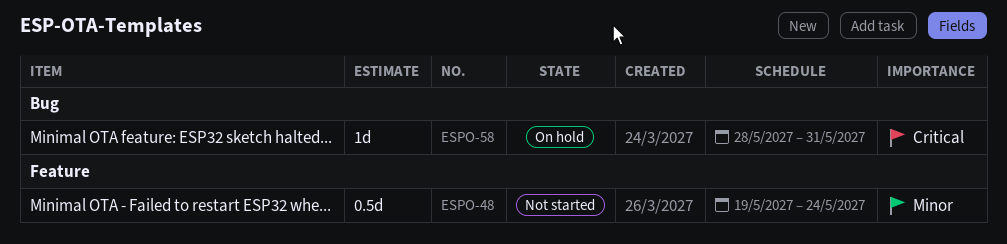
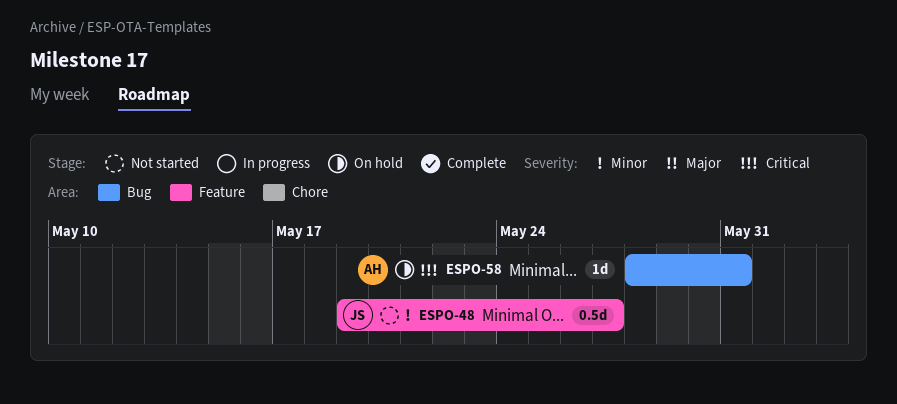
ESPO-48, due: May 24 -> May 27

